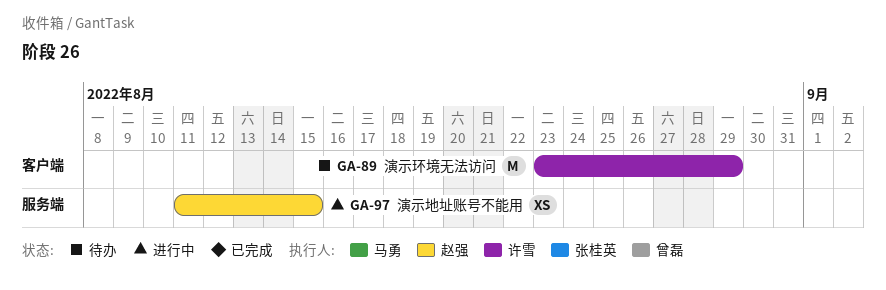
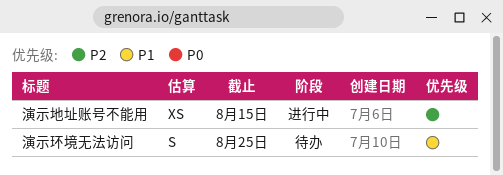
演示环境无法访问, estimate: M -> S
演示环境无法访问, due: Aug 29 -> Aug 25

